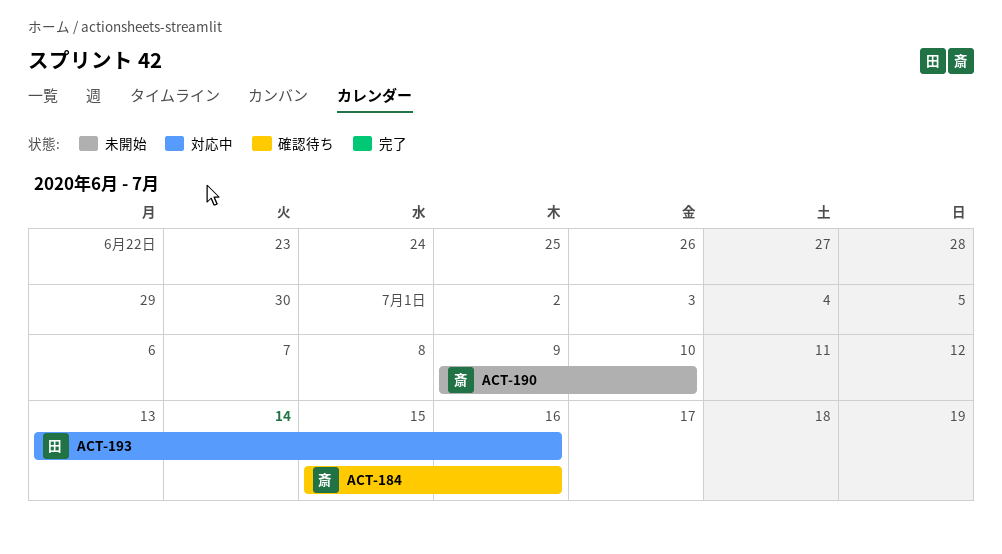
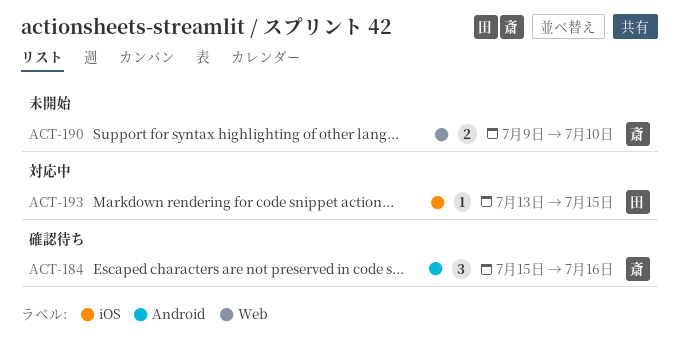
ACT-193, due: Jul 16 -> Jul 15

